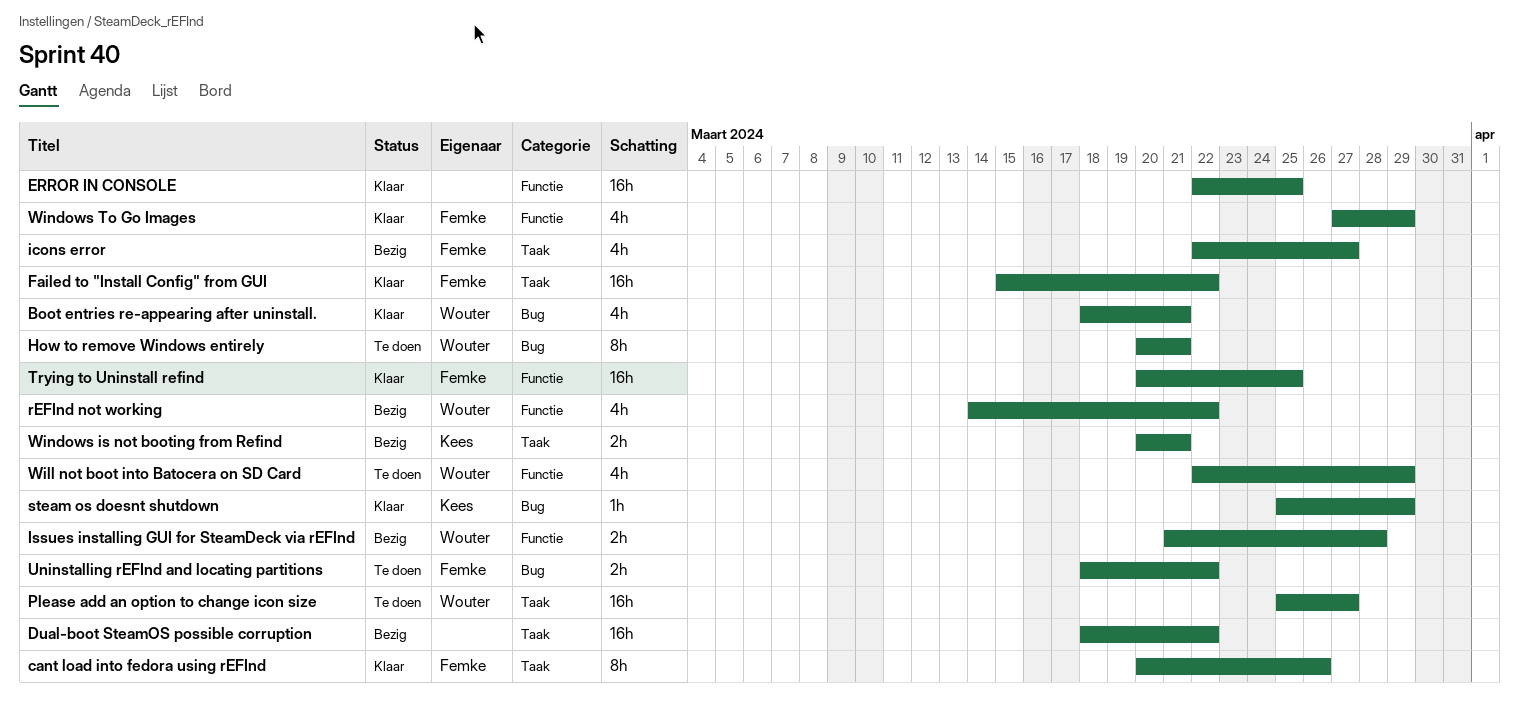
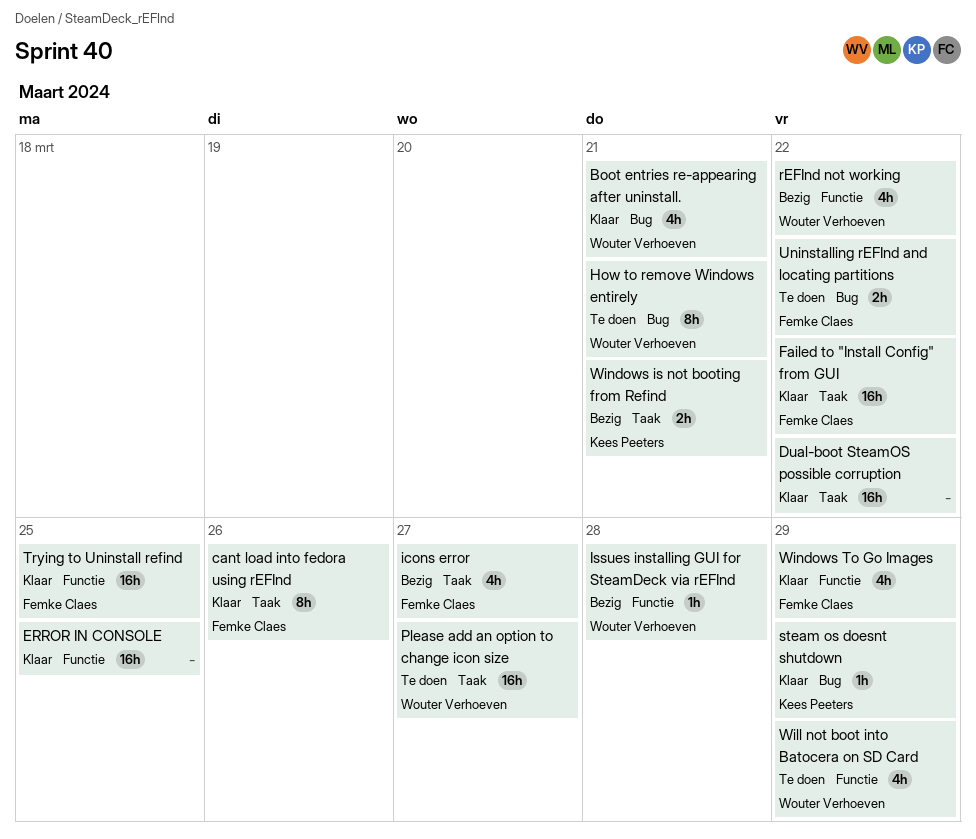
Dual-boot SteamOS possible corruption, status: Bezig -> Klaar
Issues installing GUI for SteamDeck via rEFInd, estimate: 2h -> 1h

